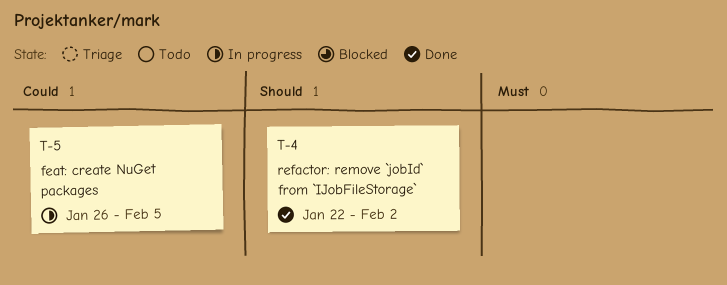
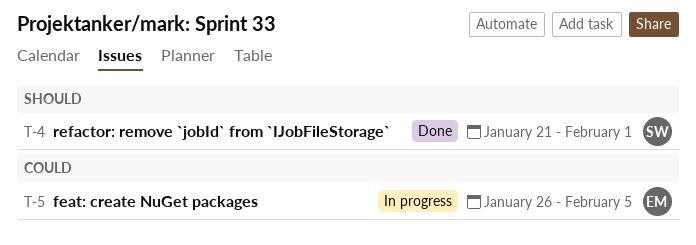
T-4, start: Jan 22 -> Jan 21
T-4, due: Feb 2 -> Feb 1

